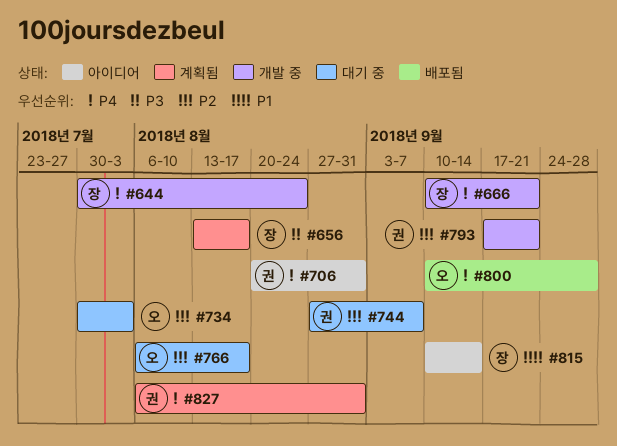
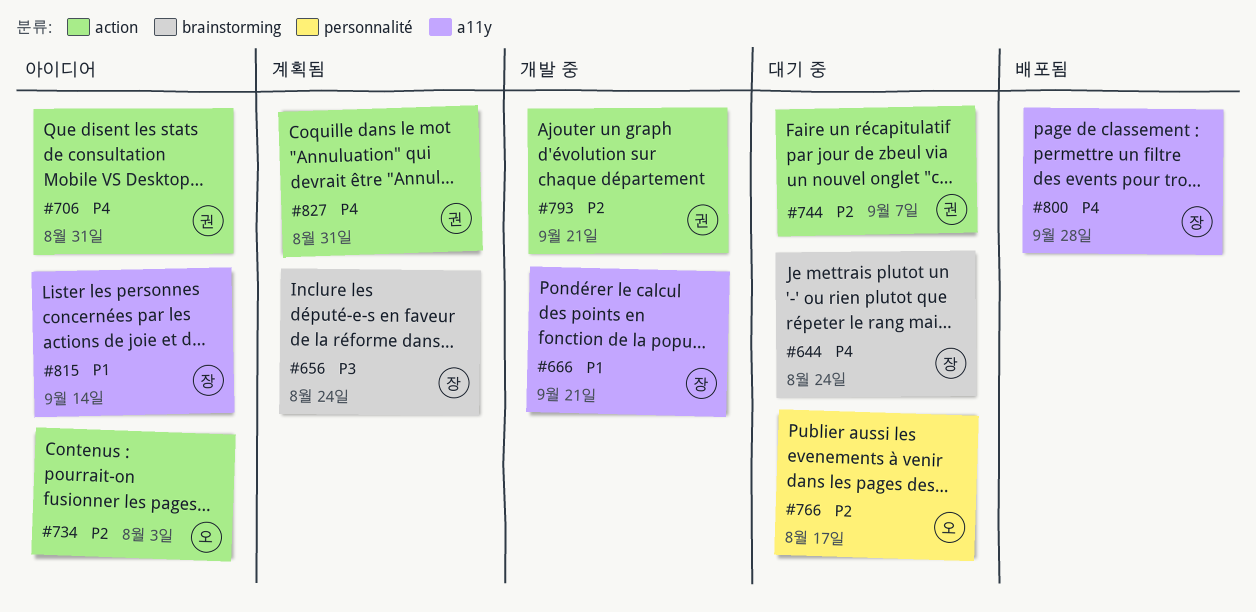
#644, status: 개발 중 -> 대기 중
#656, due: Aug 17 -> Aug 24
#666, priority: P4 -> P1
#734, status: 대기 중 -> 아이디어
#800, owner: 오 -> 장

